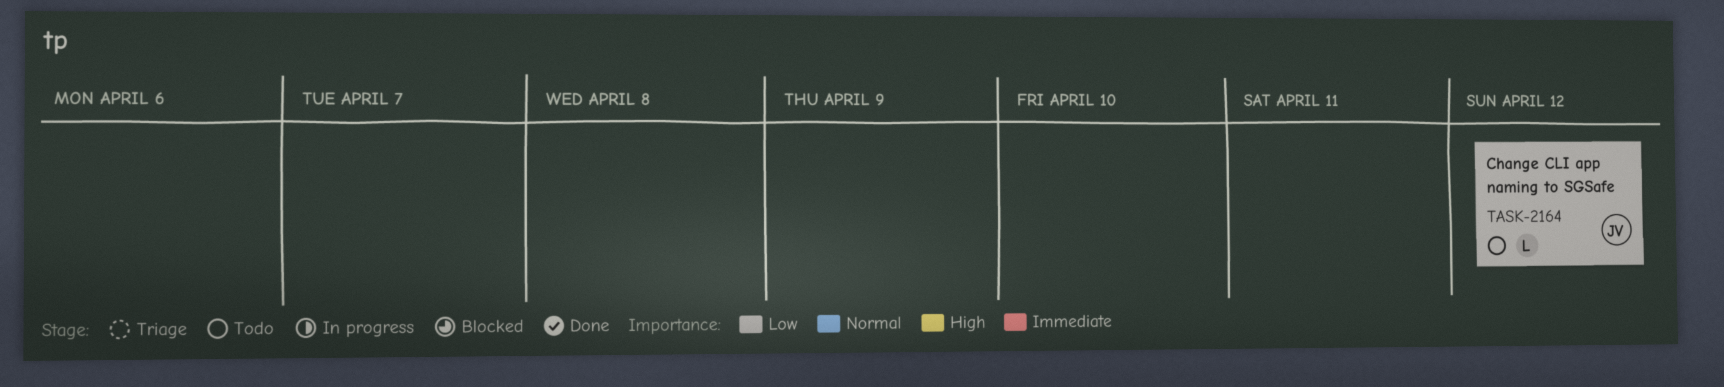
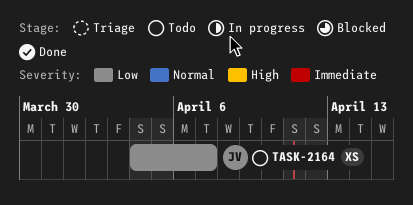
TASK-2164, estimate: L -> XS
TASK-2164, due: Apr 12 -> Apr 7

